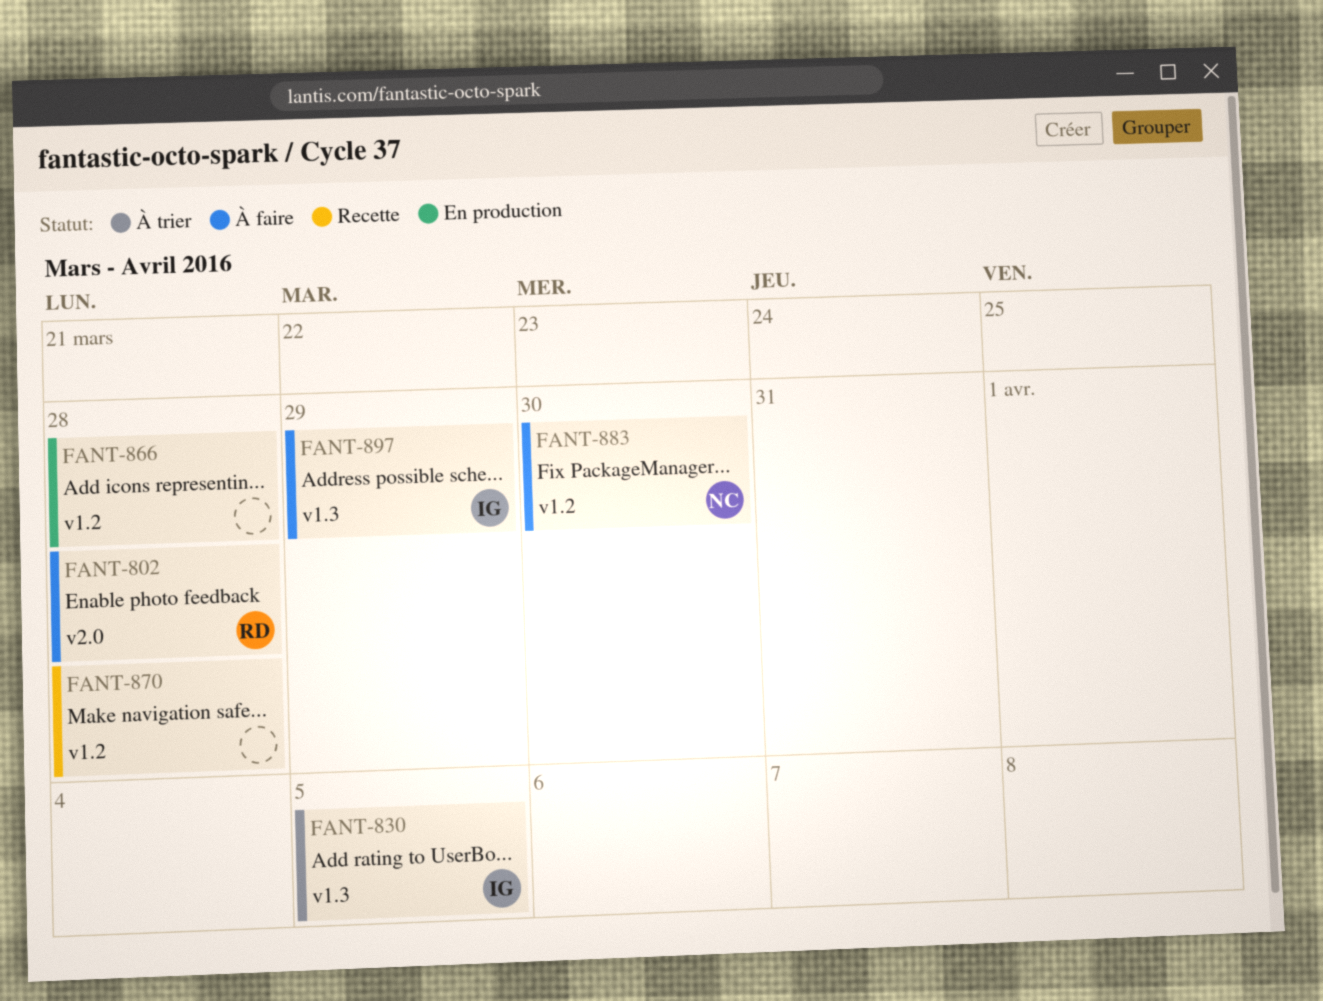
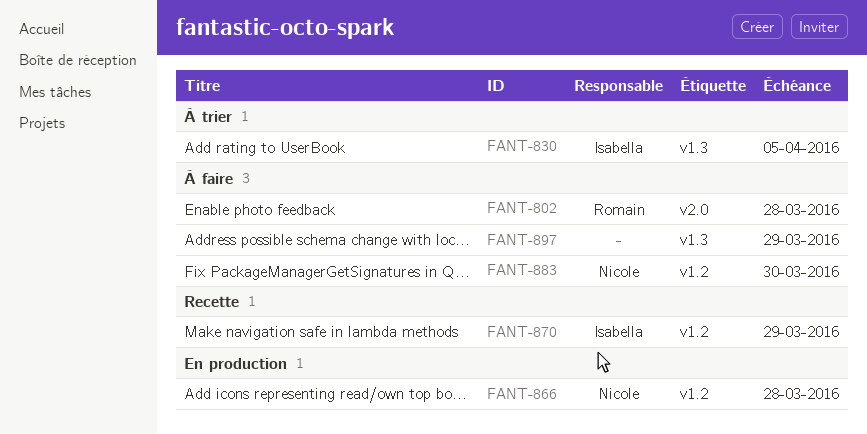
FANT-866, owner: none -> Nicole
FANT-870, owner: none -> Isabella
FANT-870, due: Mar 28 -> Mar 29
FANT-897, owner: Isabella -> none

